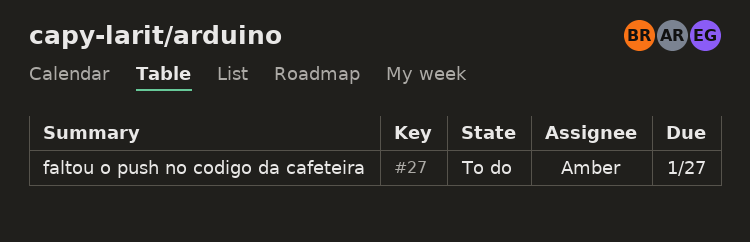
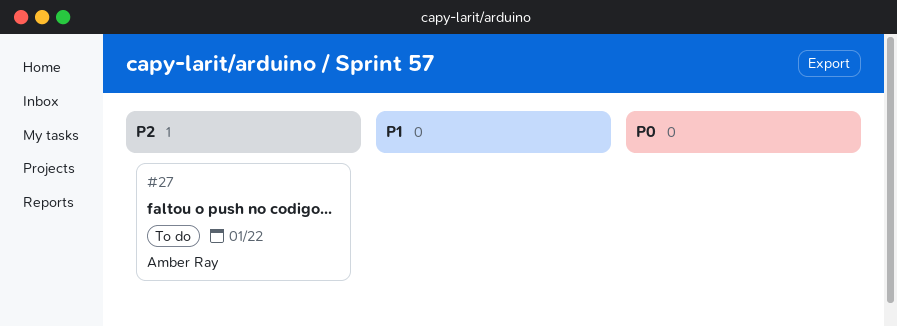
#27, due: Jan 27 -> Jan 22

